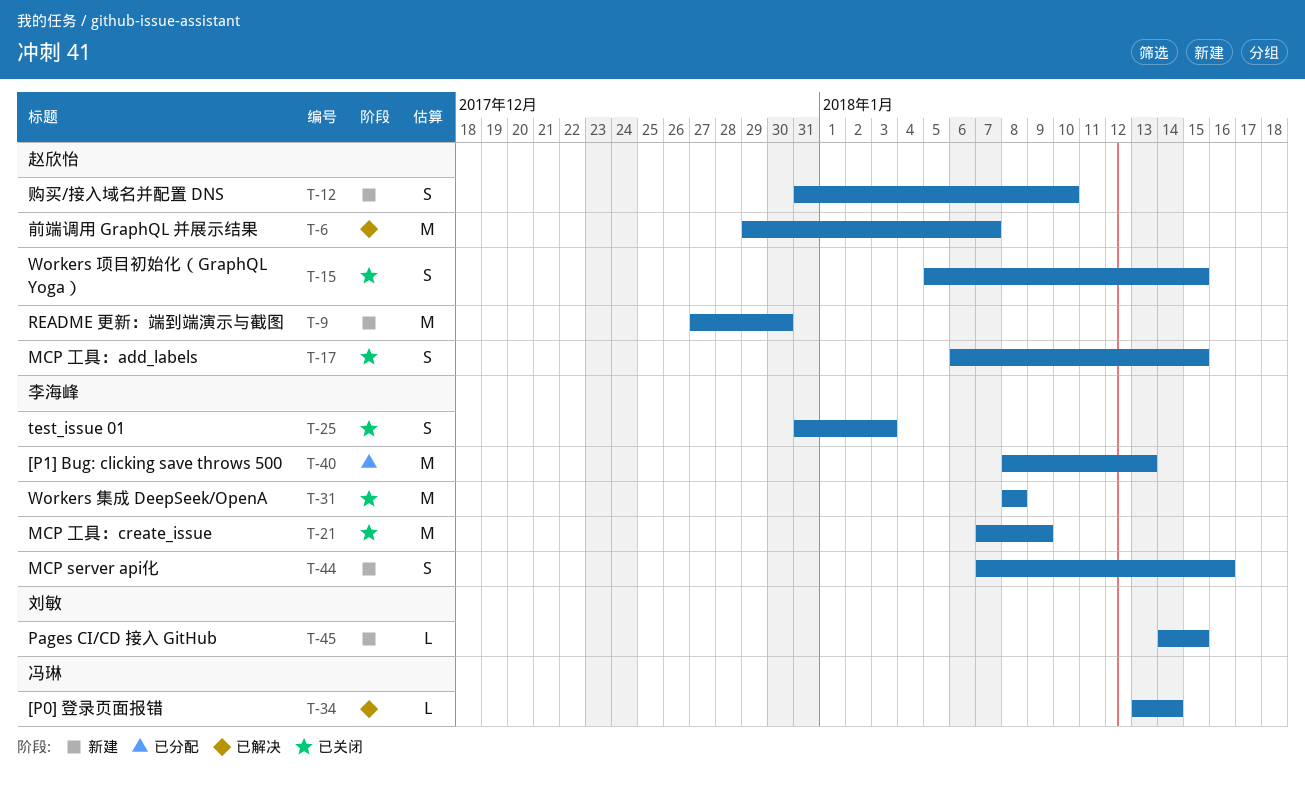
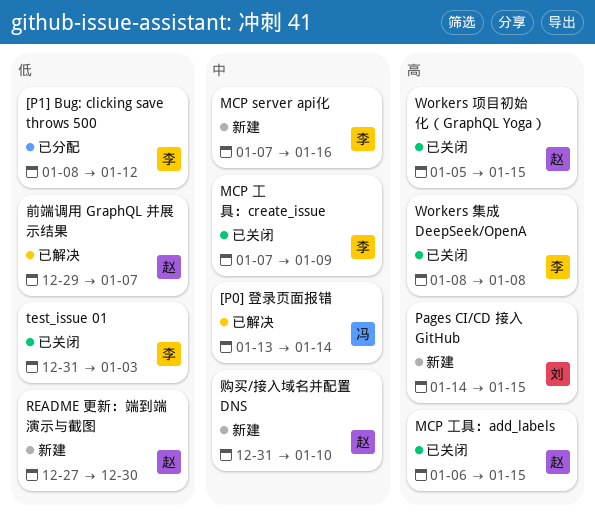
[P1] Bug: clicking save throws 500, due: Jan 13 -> Jan 12

